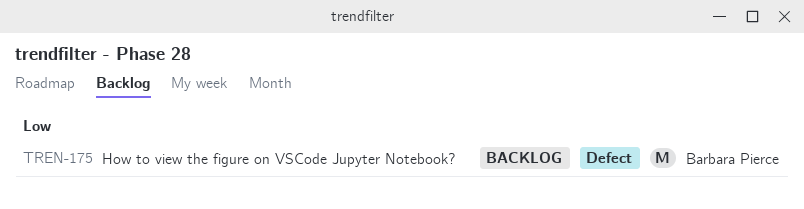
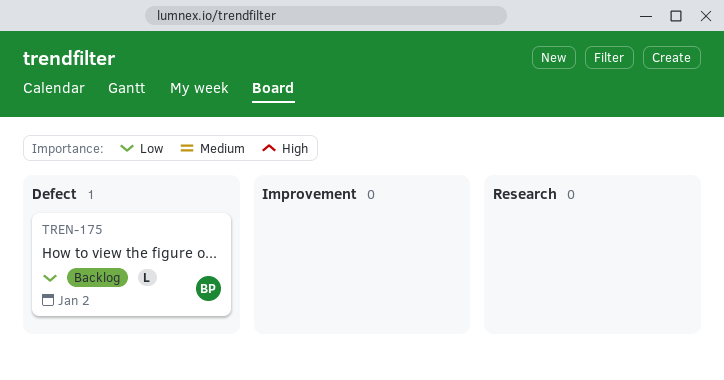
TREN-175, estimate: M -> L

